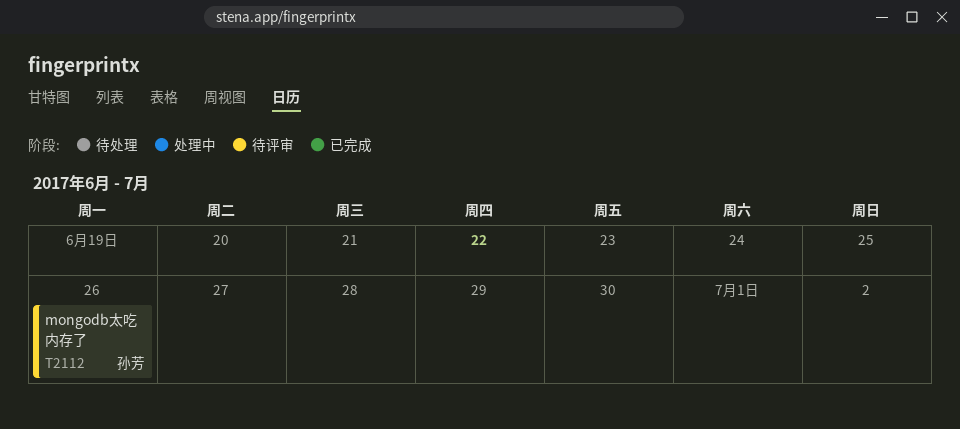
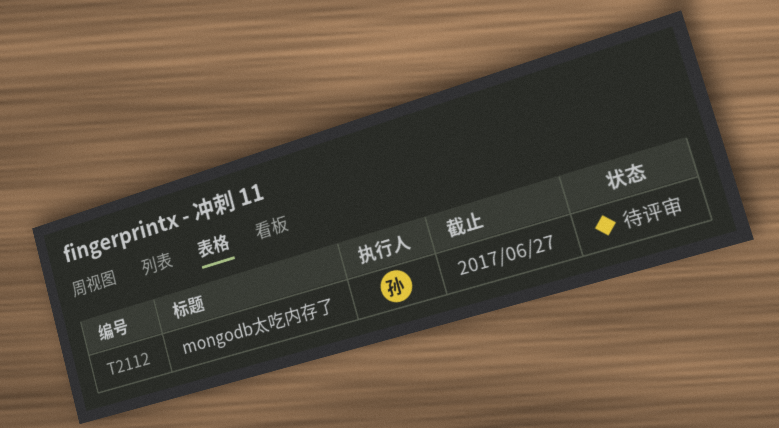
T2112, due: Jun 26 -> Jun 27

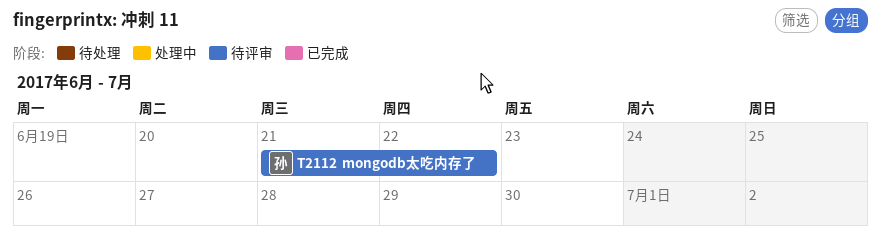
T2112, due: Jun 27 -> Jun 22

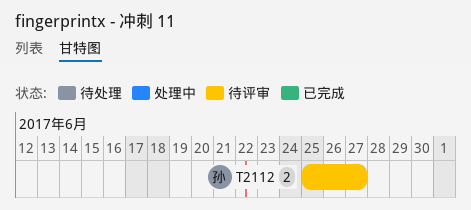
T2112, start: Jun 21 -> Jun 25
T2112, due: Jun 22 -> Jun 27

